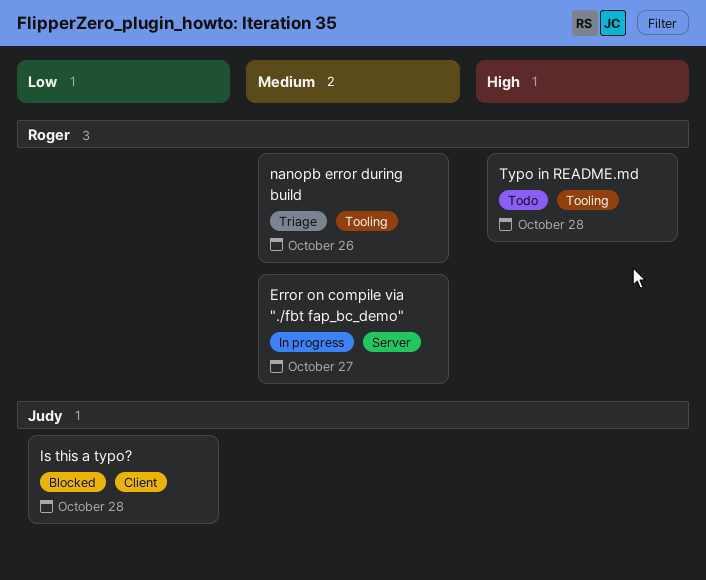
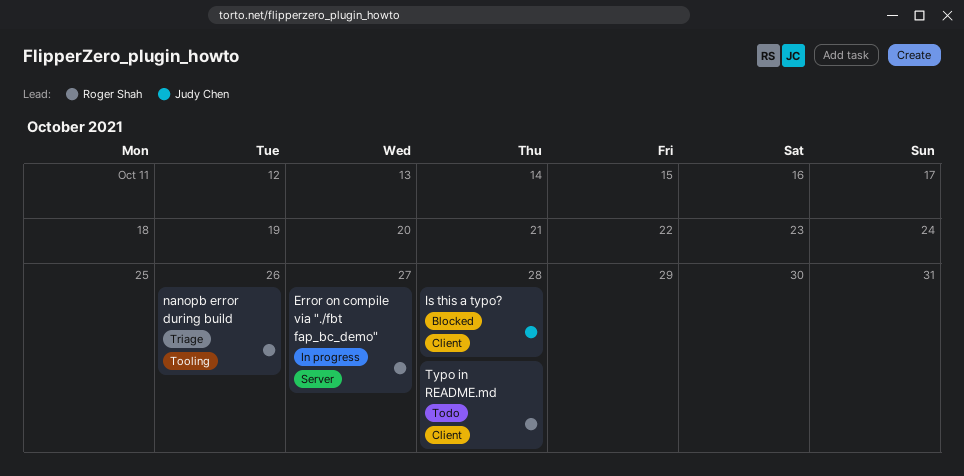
Typo in README.md, label: Tooling -> Client

